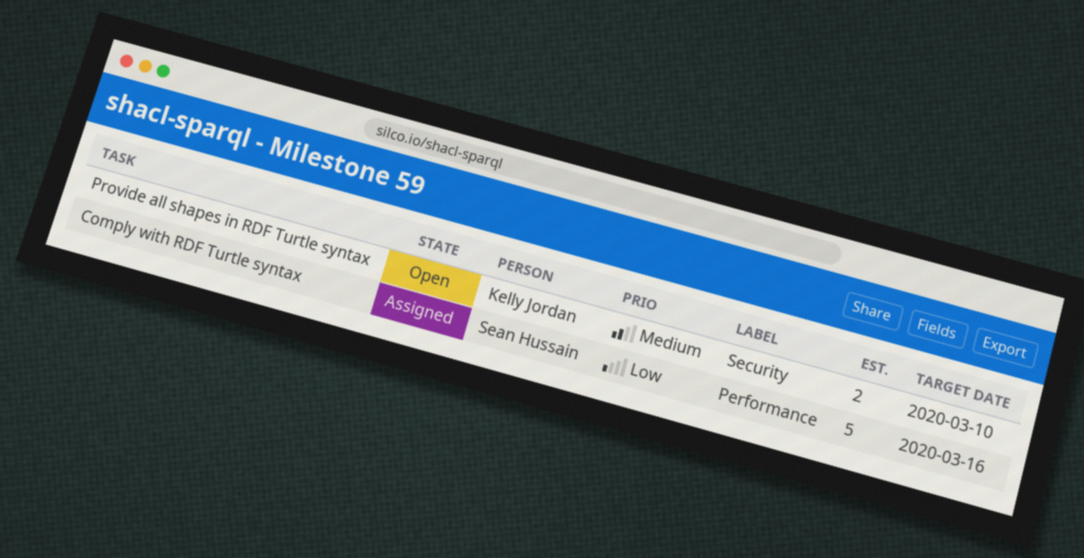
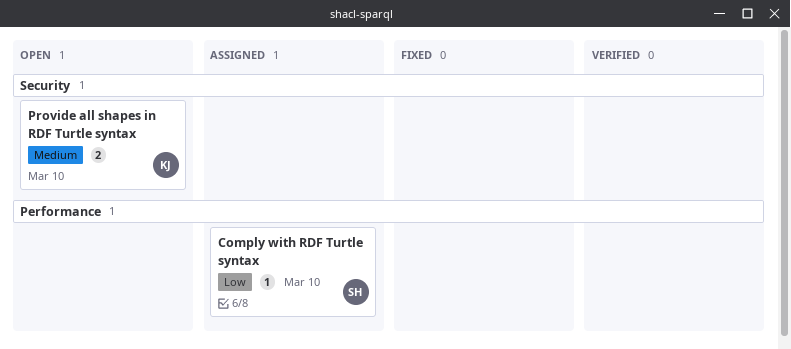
Comply with RDF Turtle syntax, estimate: 5 -> 1
Comply with RDF Turtle syntax, due: Mar 16 -> Mar 10

